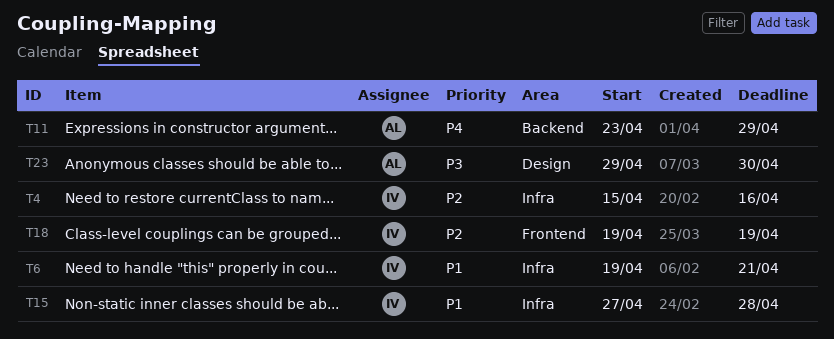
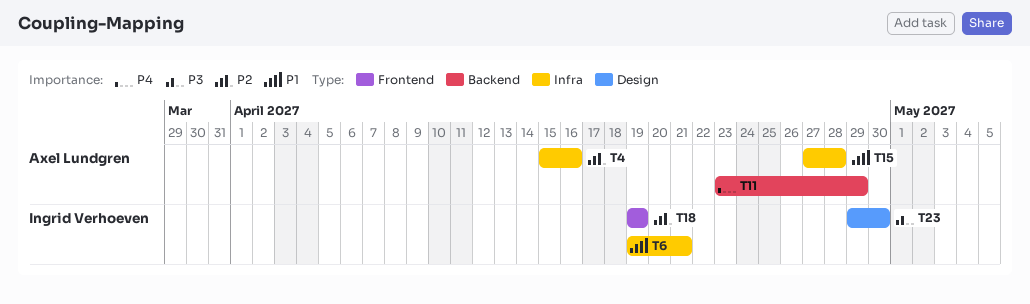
T4, owner: Ingrid Verhoeven -> Axel Lundgren
T15, owner: Ingrid Verhoeven -> Axel Lundgren
T23, owner: Axel Lundgren -> Ingrid Verhoeven

